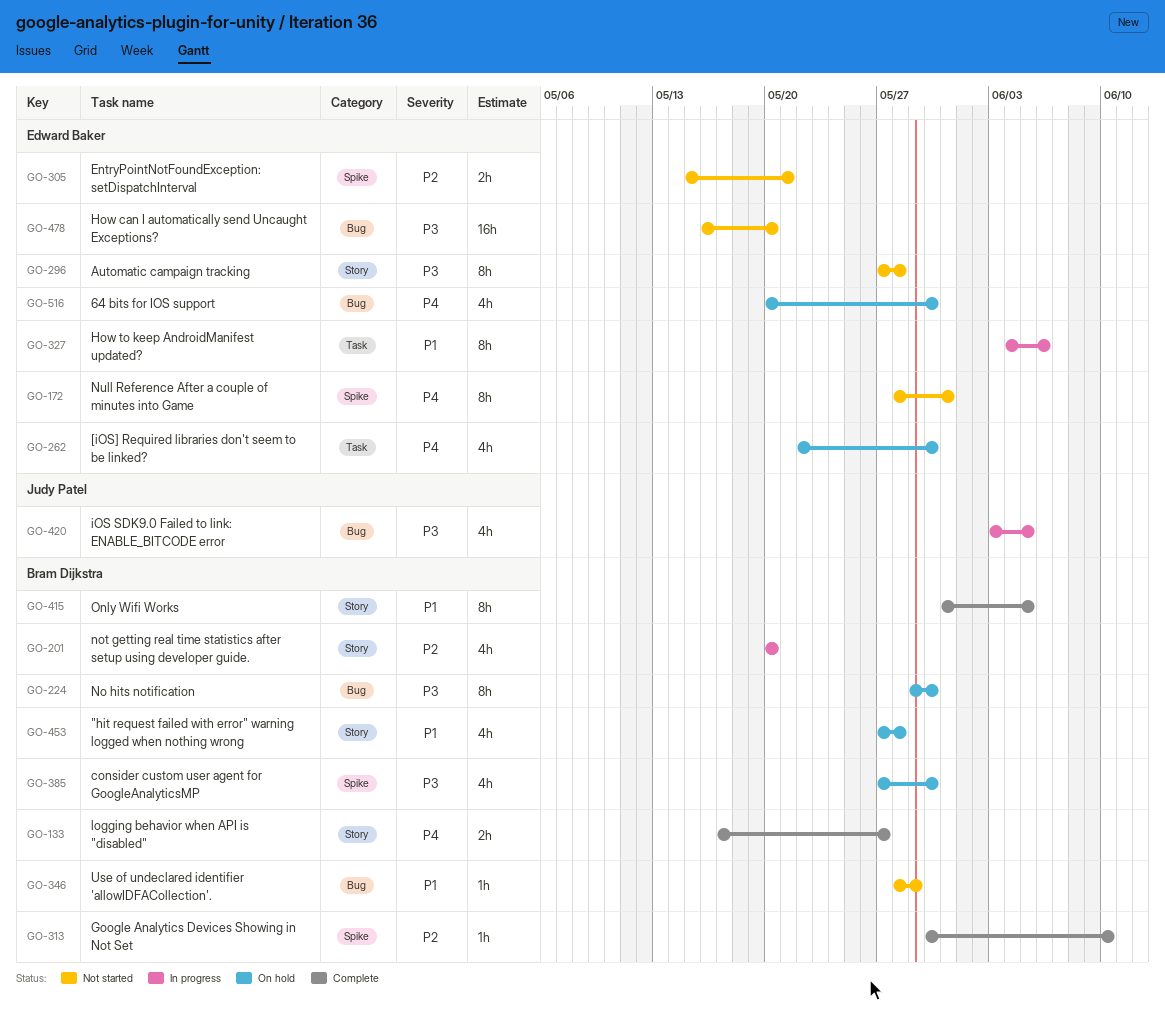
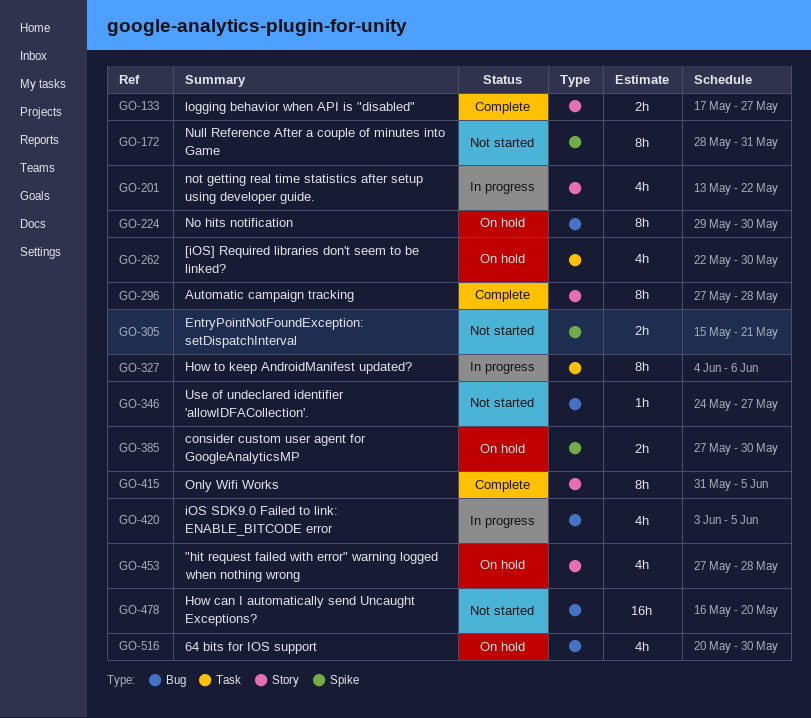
GO-201, start: May 20 -> May 13
GO-201, due: May 20 -> May 22
GO-296, status: Not started -> Complete
GO-313: present -> none
GO-346, start: May 28 -> May 24
GO-346, due: May 29 -> May 27
GO-385, estimate: 4h -> 2h

